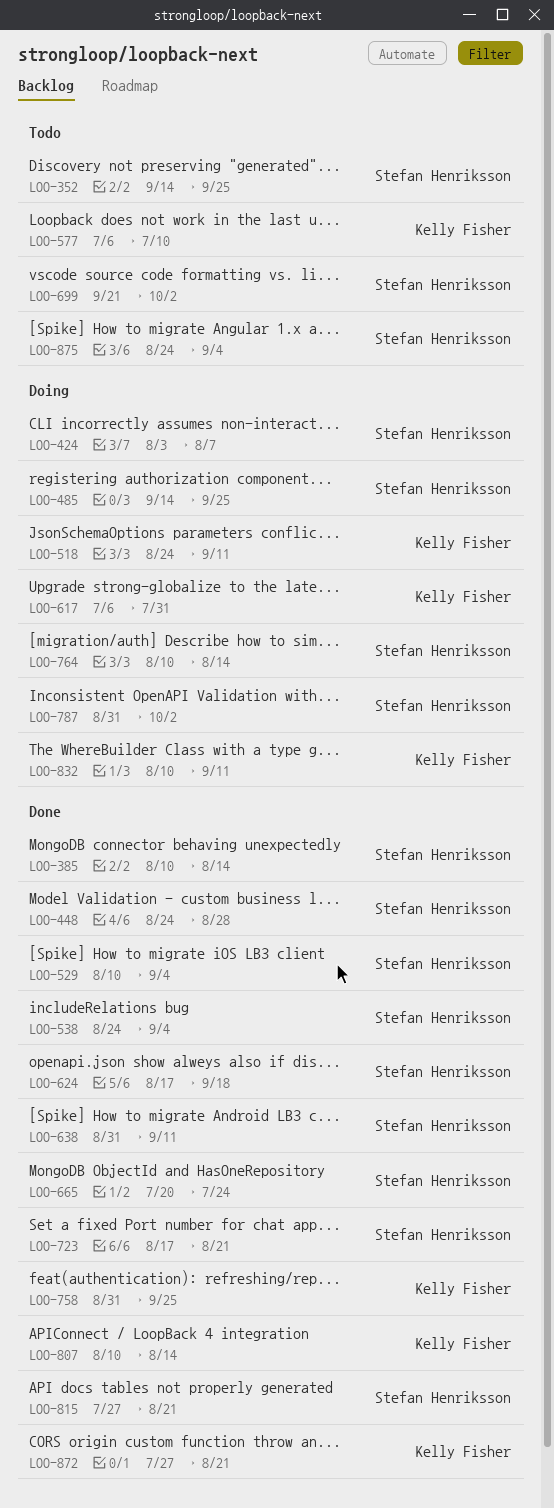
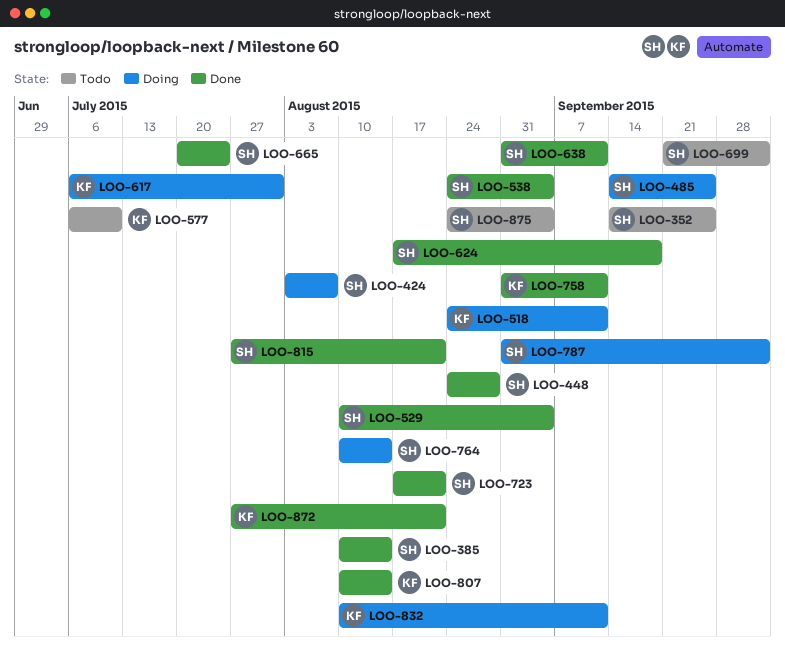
LOO-758, due: Sep 25 -> Sep 11

